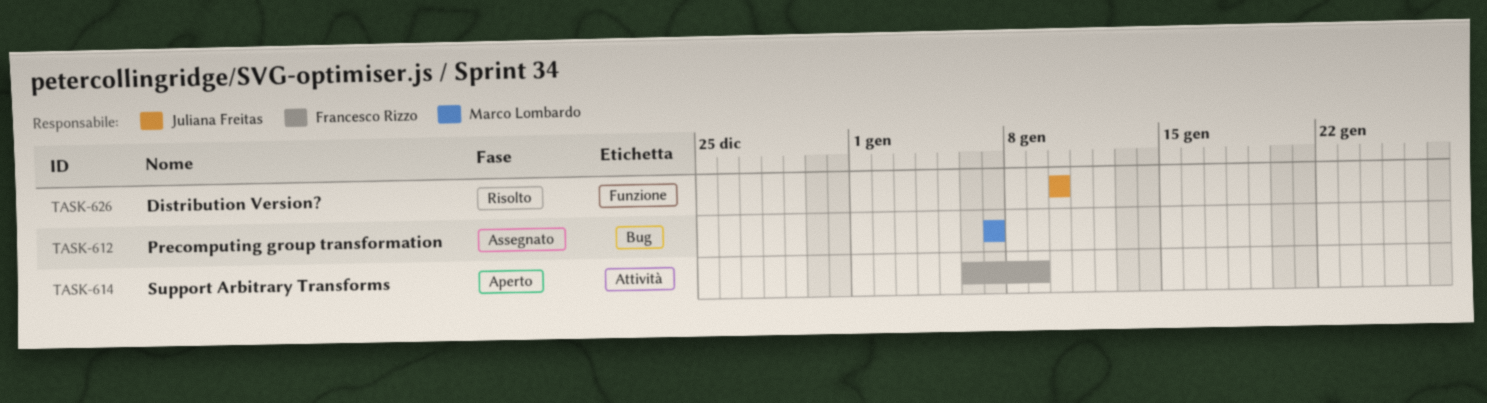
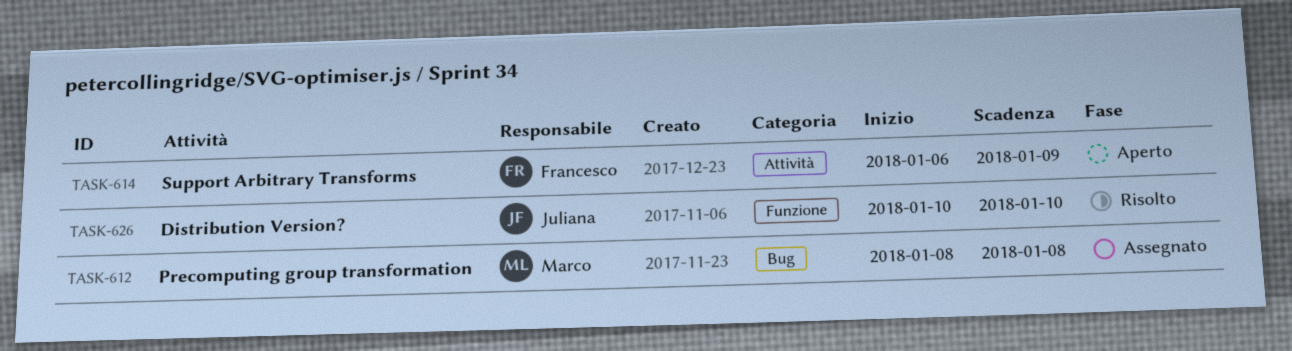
TASK-612, start: Jan 7 -> Jan 8
TASK-612, due: Jan 7 -> Jan 8

